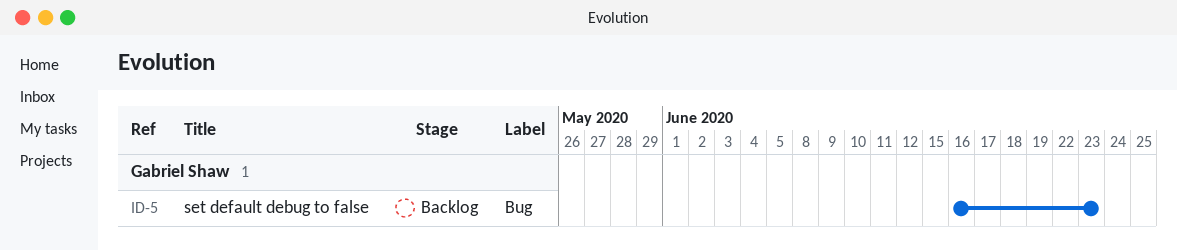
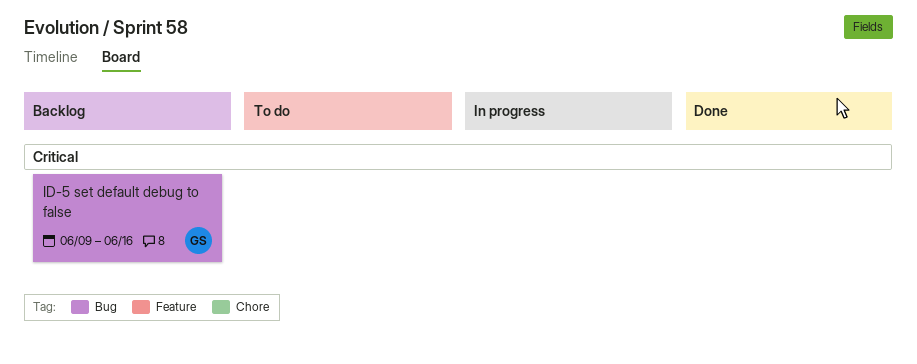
ID-5, start: Jun 16 -> Jun 9
ID-5, due: Jun 23 -> Jun 16

